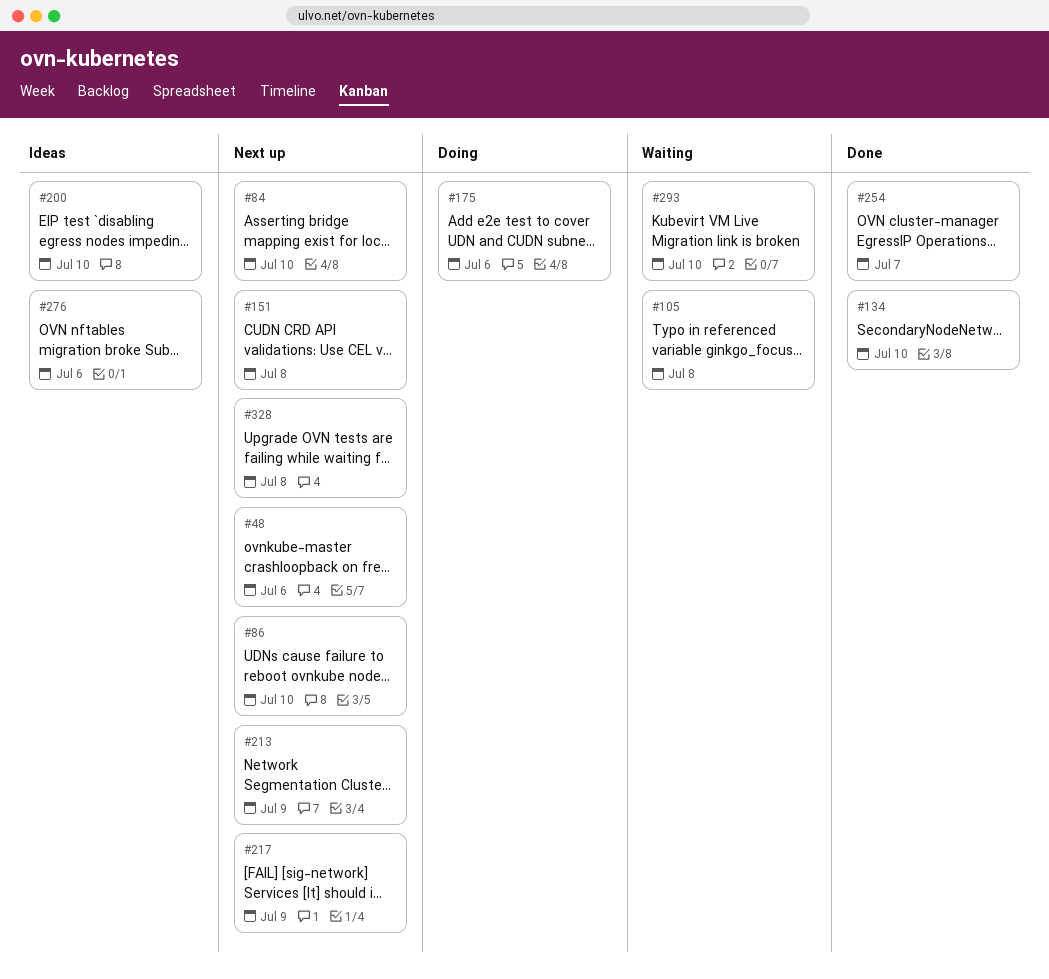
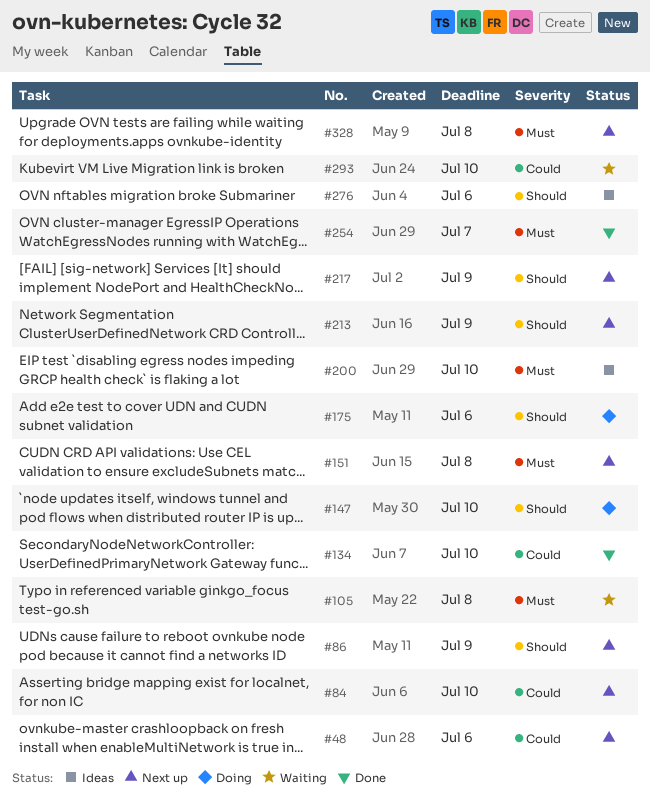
#86, due: Jul 10 -> Jul 9
#147: none -> present

